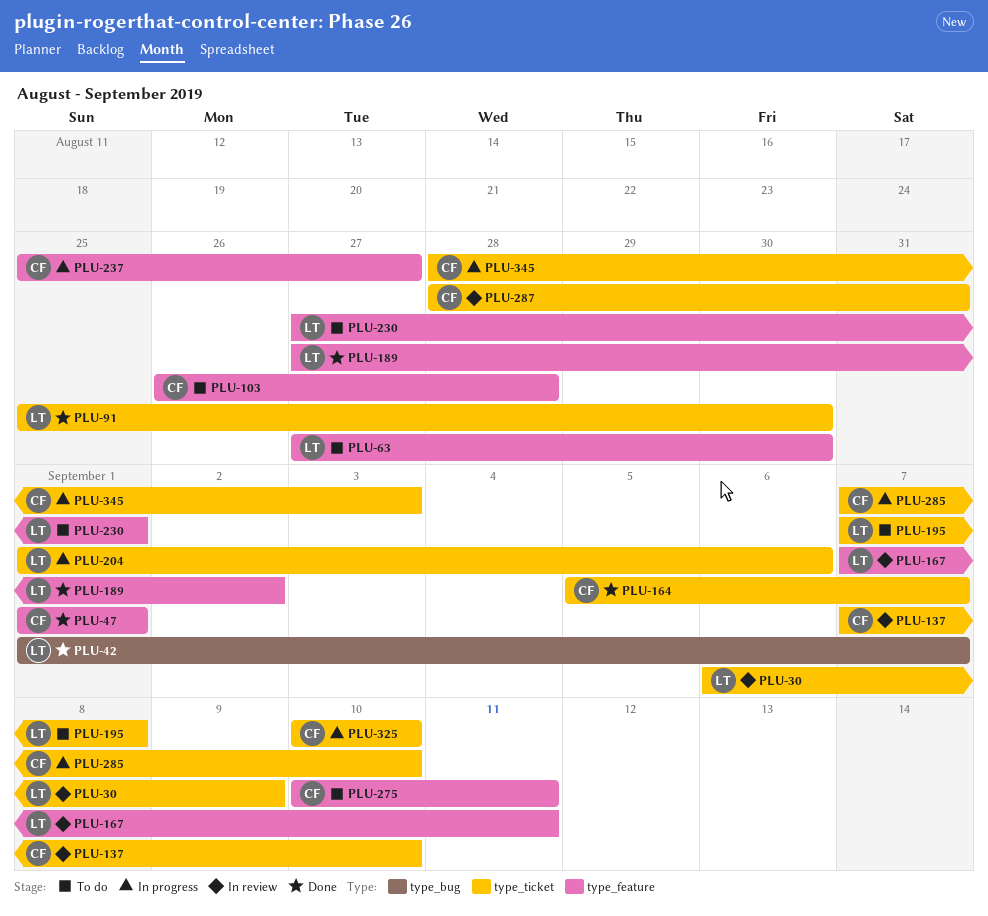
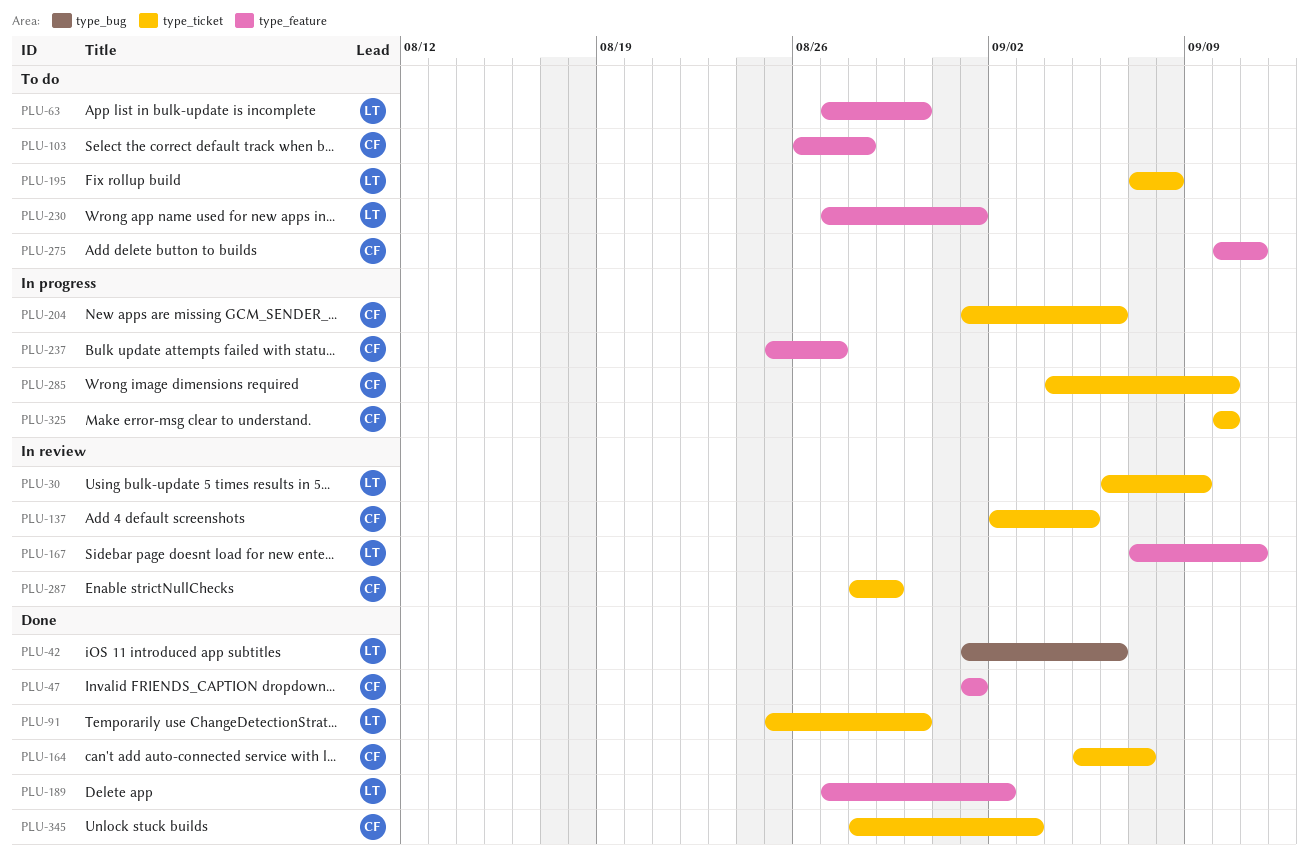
PLU-42, due: Sep 7 -> Sep 6
PLU-137, start: Sep 7 -> Sep 2
PLU-137, due: Sep 10 -> Sep 5
PLU-204, owner: LT -> CF
PLU-285, start: Sep 7 -> Sep 4
PLU-287, due: Aug 31 -> Aug 29
PLU-345, status: In progress -> Done

